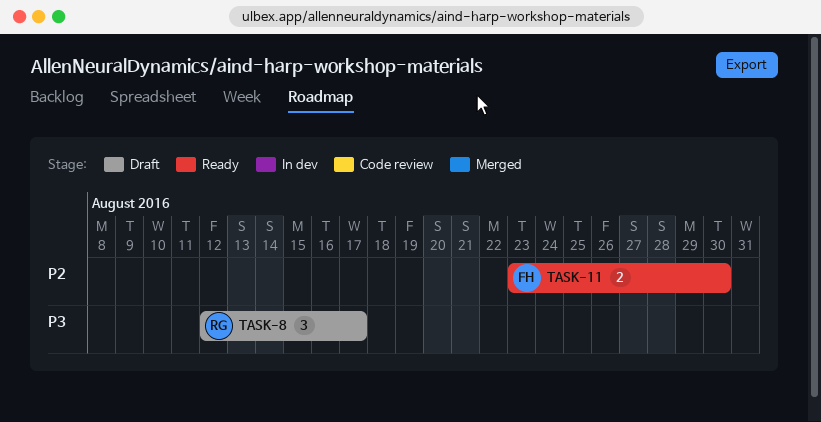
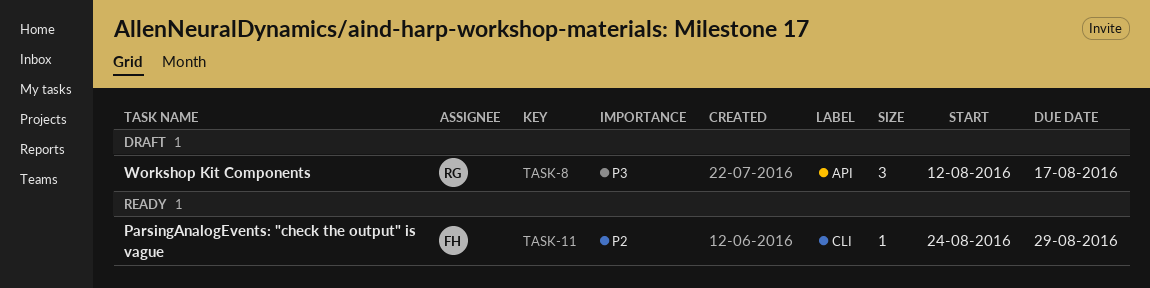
TASK-11, estimate: 2 -> 1
TASK-11, start: Aug 23 -> Aug 24
TASK-11, due: Aug 30 -> Aug 29

